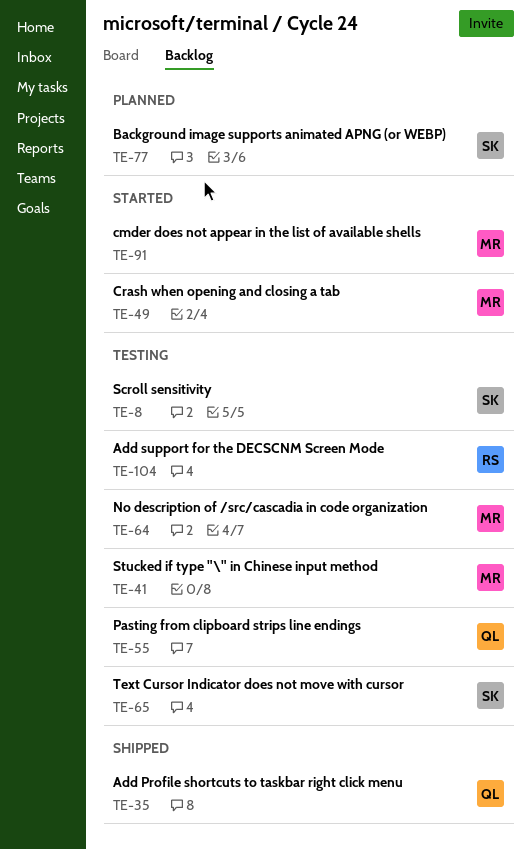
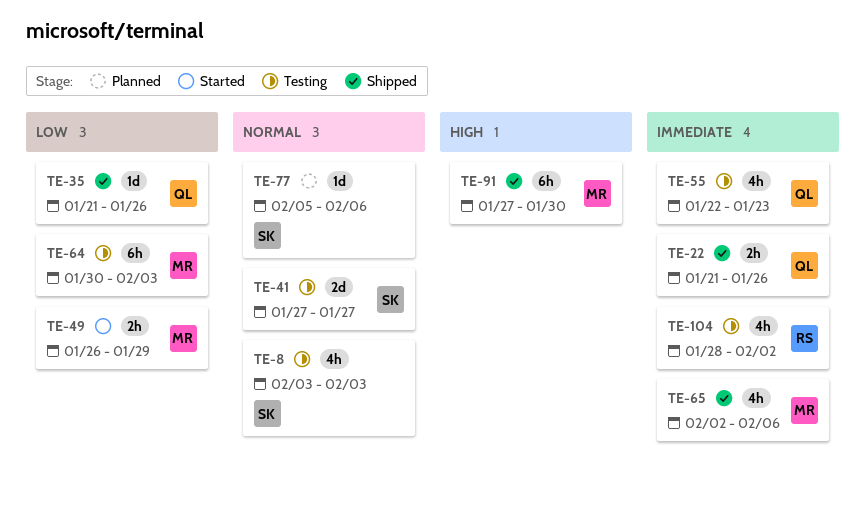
TE-22: none -> present
TE-41, owner: MR -> SK
TE-65, status: Testing -> Shipped
TE-65, owner: SK -> MR
TE-91, status: Started -> Shipped

